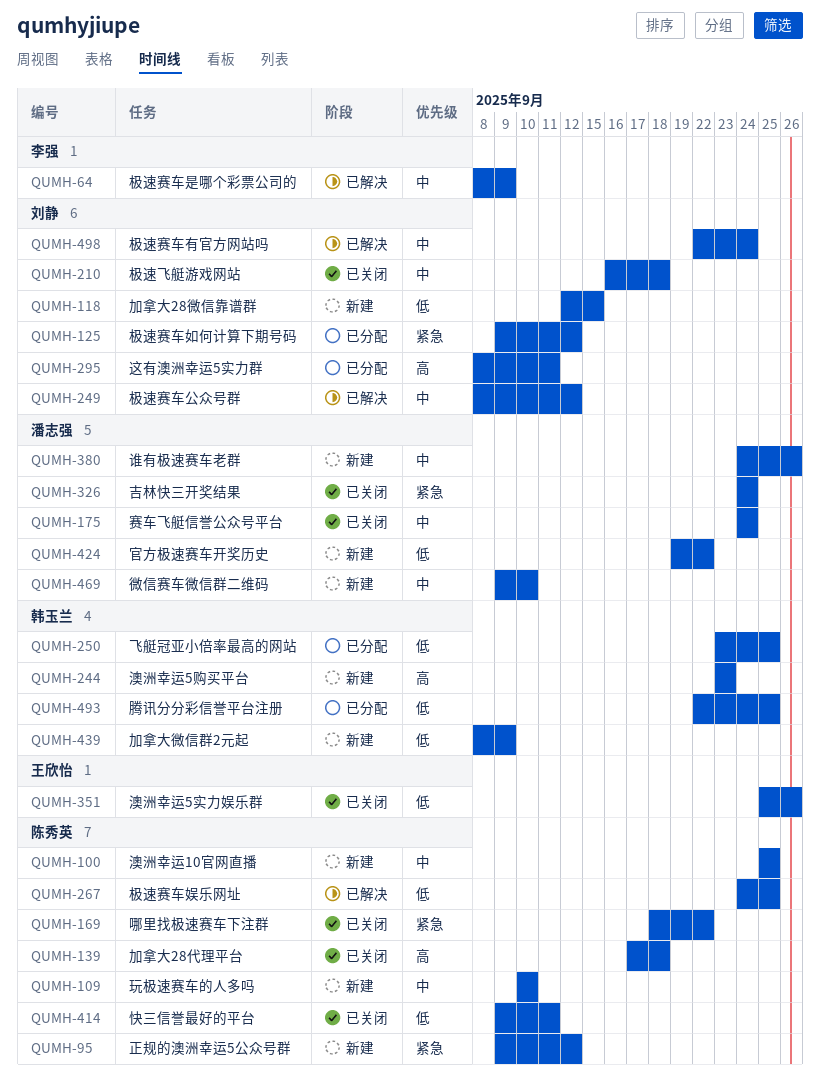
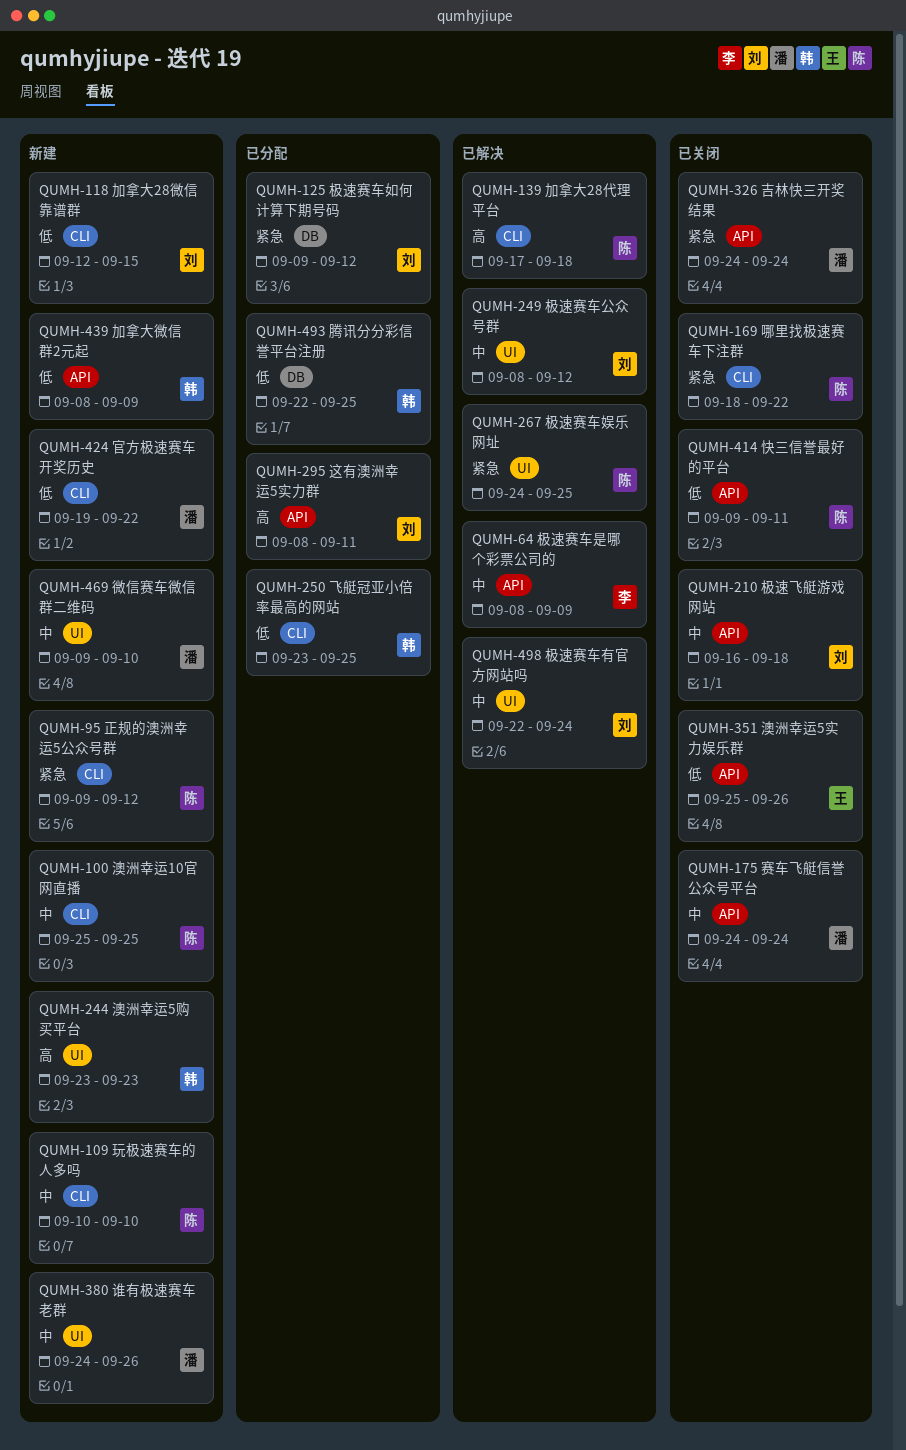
QUMH-139, status: 已关闭 -> 已解决
QUMH-267, priority: 低 -> 紧急

